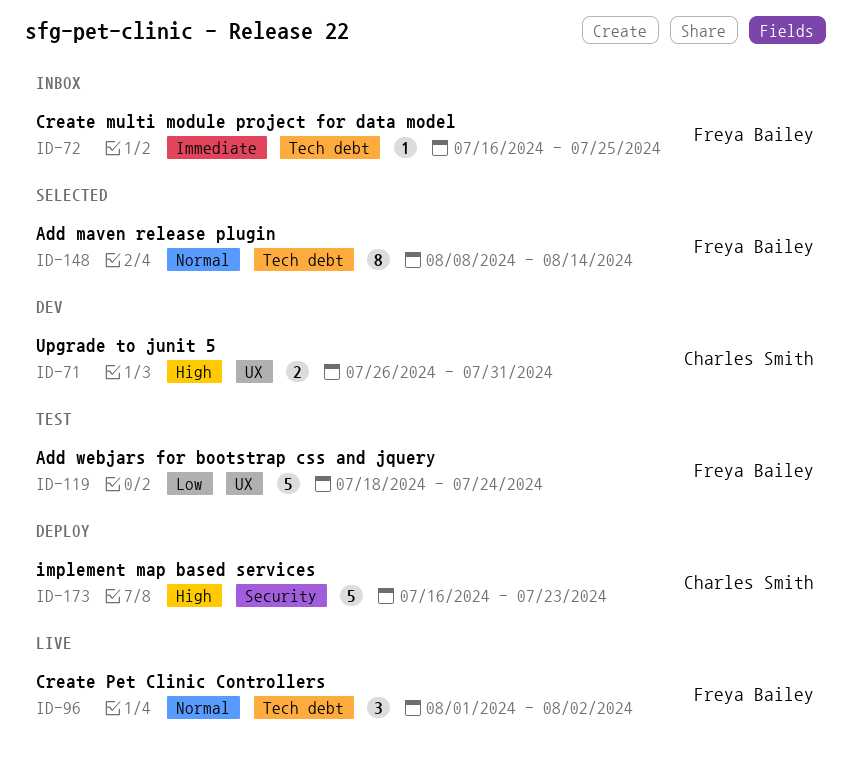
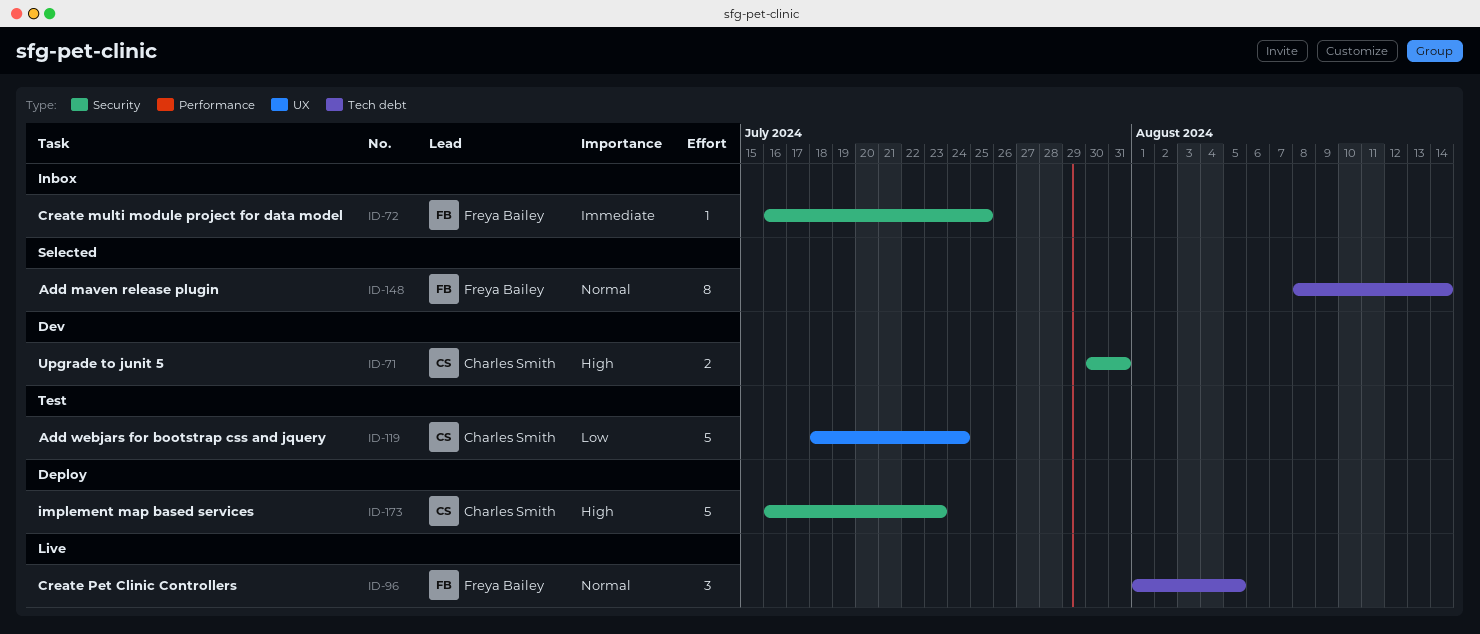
ID-71, label: UX -> Security
ID-71, start: Jul 26 -> Jul 30
ID-72, label: Tech debt -> Security
ID-96, due: Aug 2 -> Aug 5
ID-119, owner: Freya Bailey -> Charles Smith

